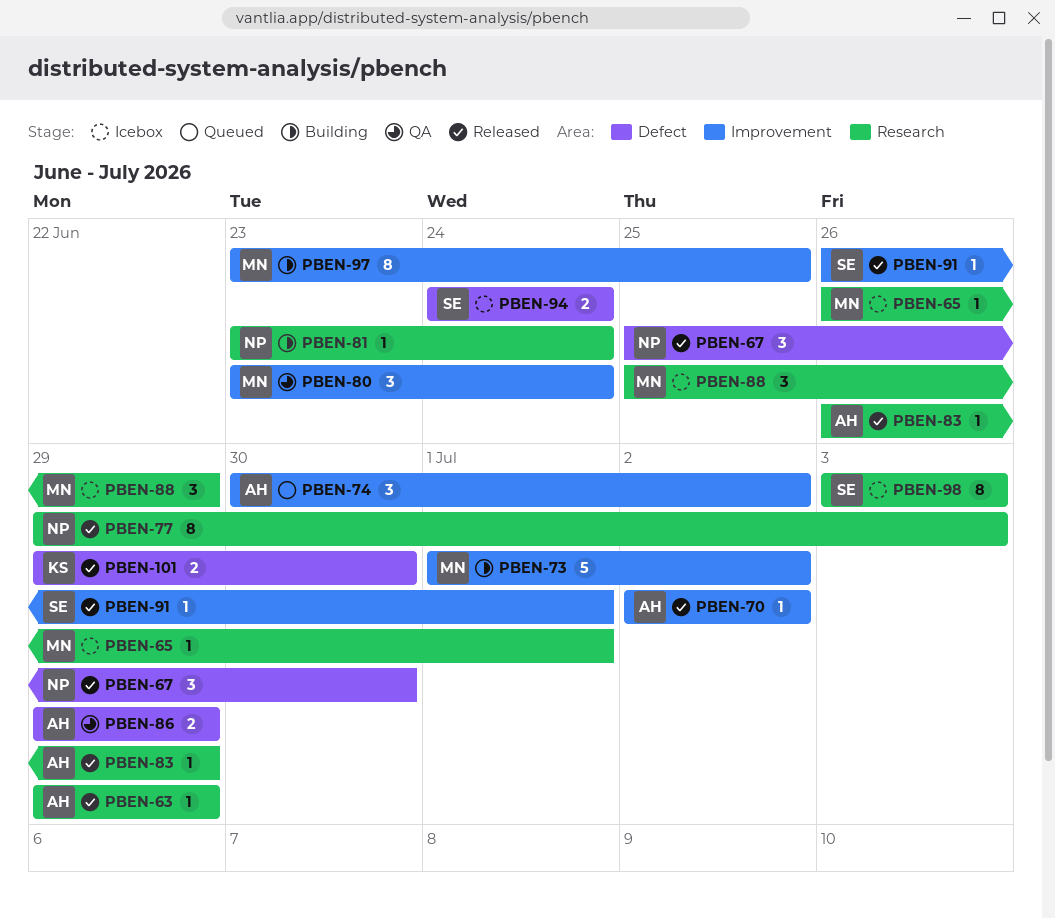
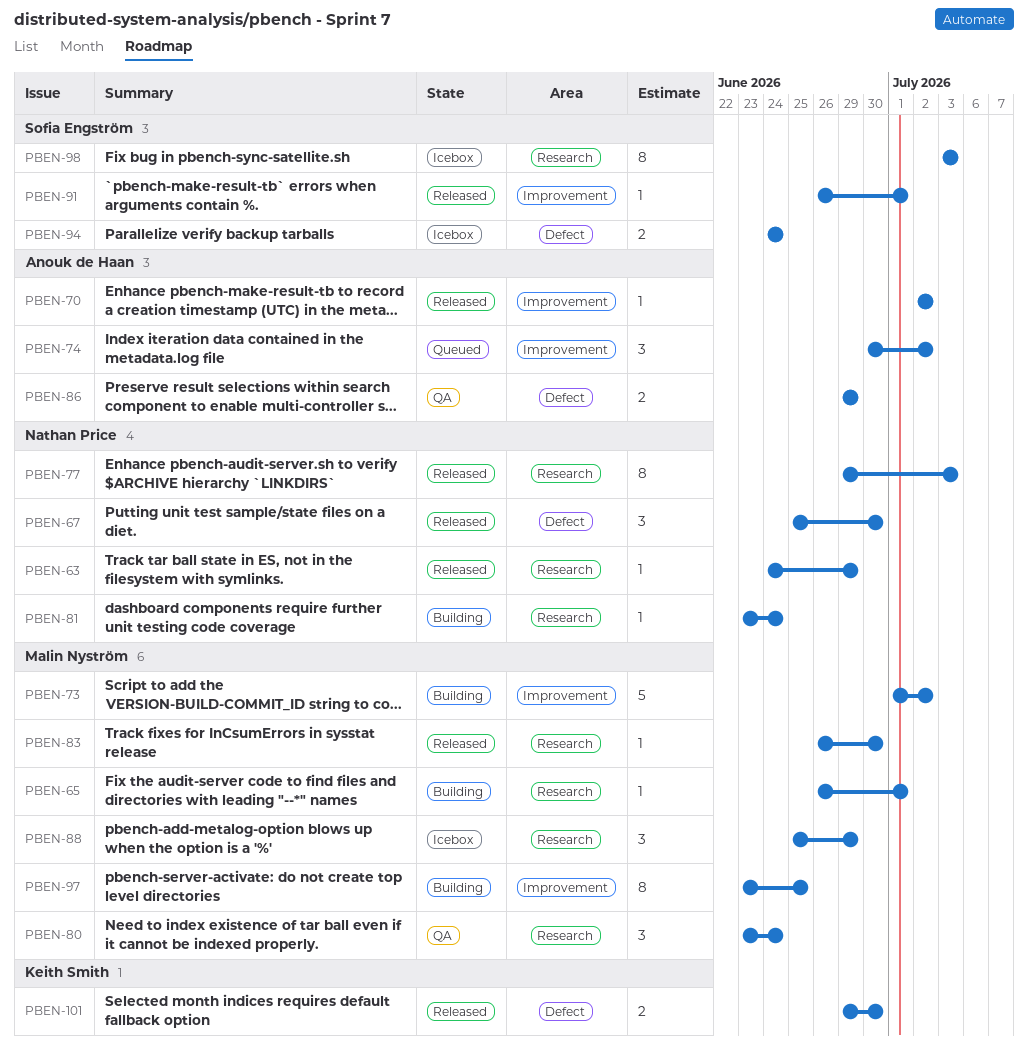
PBEN-63, owner: Anouk de Haan -> Nathan Price
PBEN-63, start: Jun 29 -> Jun 24
PBEN-65, status: Icebox -> Building
PBEN-80, label: Improvement -> Research
PBEN-83, owner: Anouk de Haan -> Malin Nyström
PBEN-83, due: Jun 29 -> Jun 30

